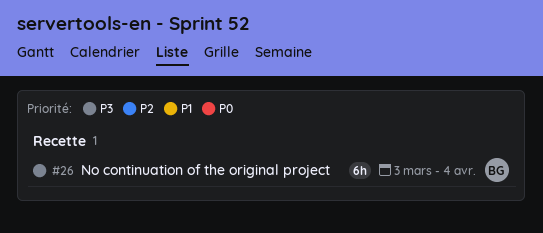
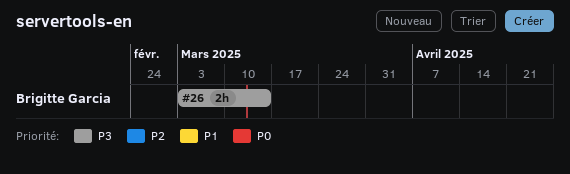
#26, estimate: 6h -> 2h
#26, due: Apr 4 -> Mar 14

